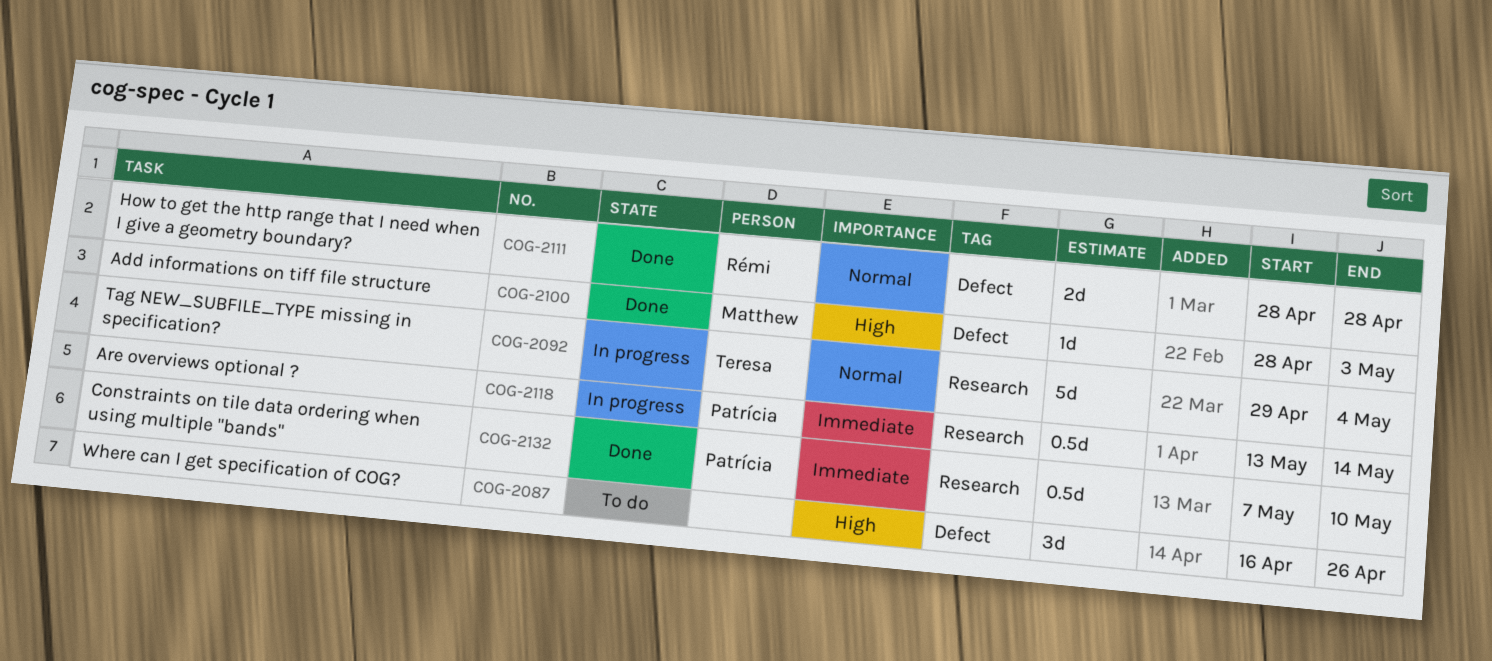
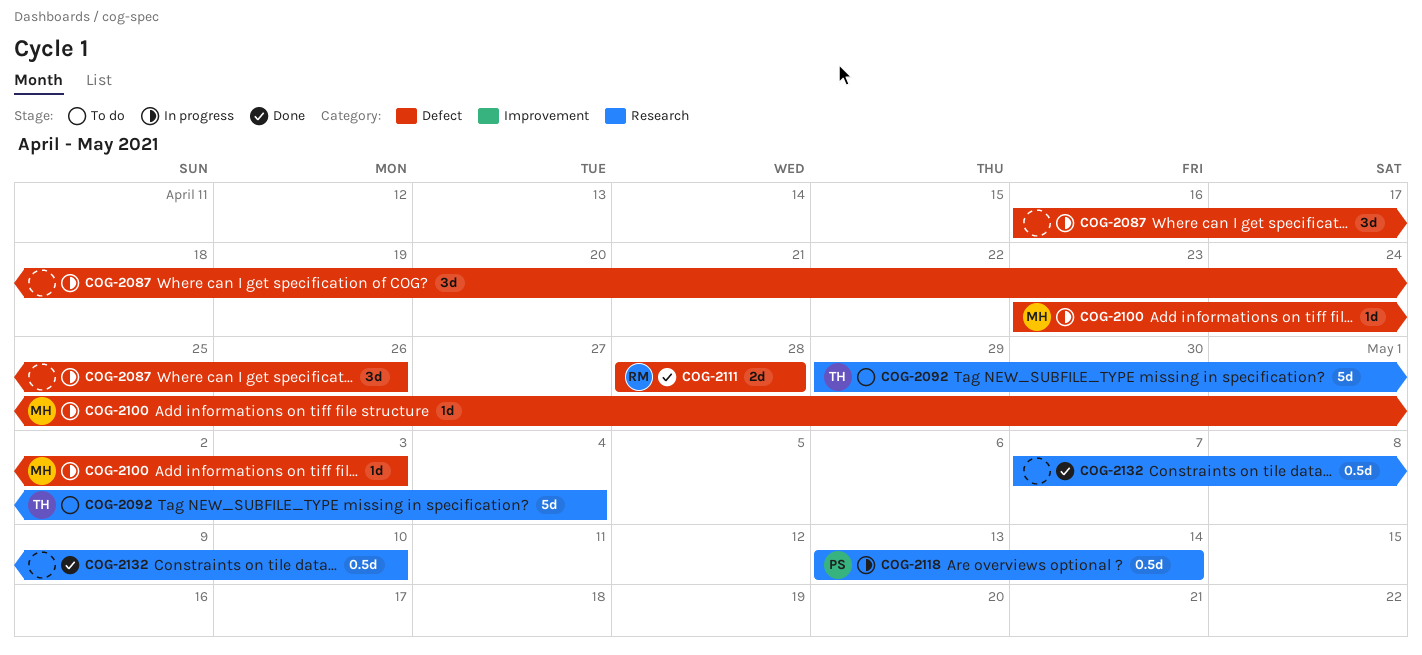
COG-2087, status: To do -> In progress
COG-2092, status: In progress -> To do
COG-2100, status: Done -> In progress
COG-2100, start: Apr 28 -> Apr 23
COG-2132, owner: Patrícia -> none

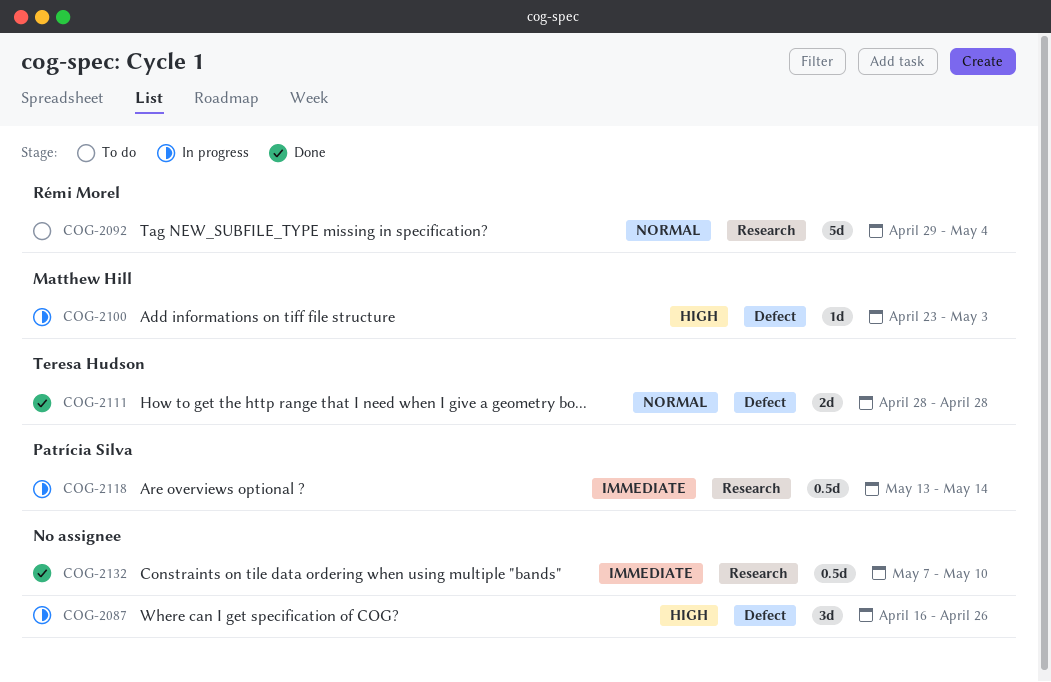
COG-2092, owner: Teresa Hudson -> Rémi Morel
COG-2111, owner: Rémi Morel -> Teresa Hudson

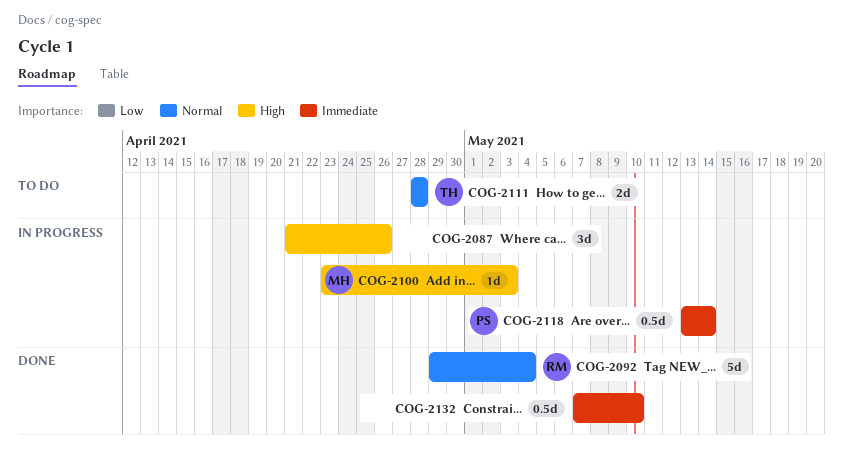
COG-2087, start: Apr 16 -> Apr 21
COG-2092, status: To do -> Done
COG-2111, status: Done -> To do

